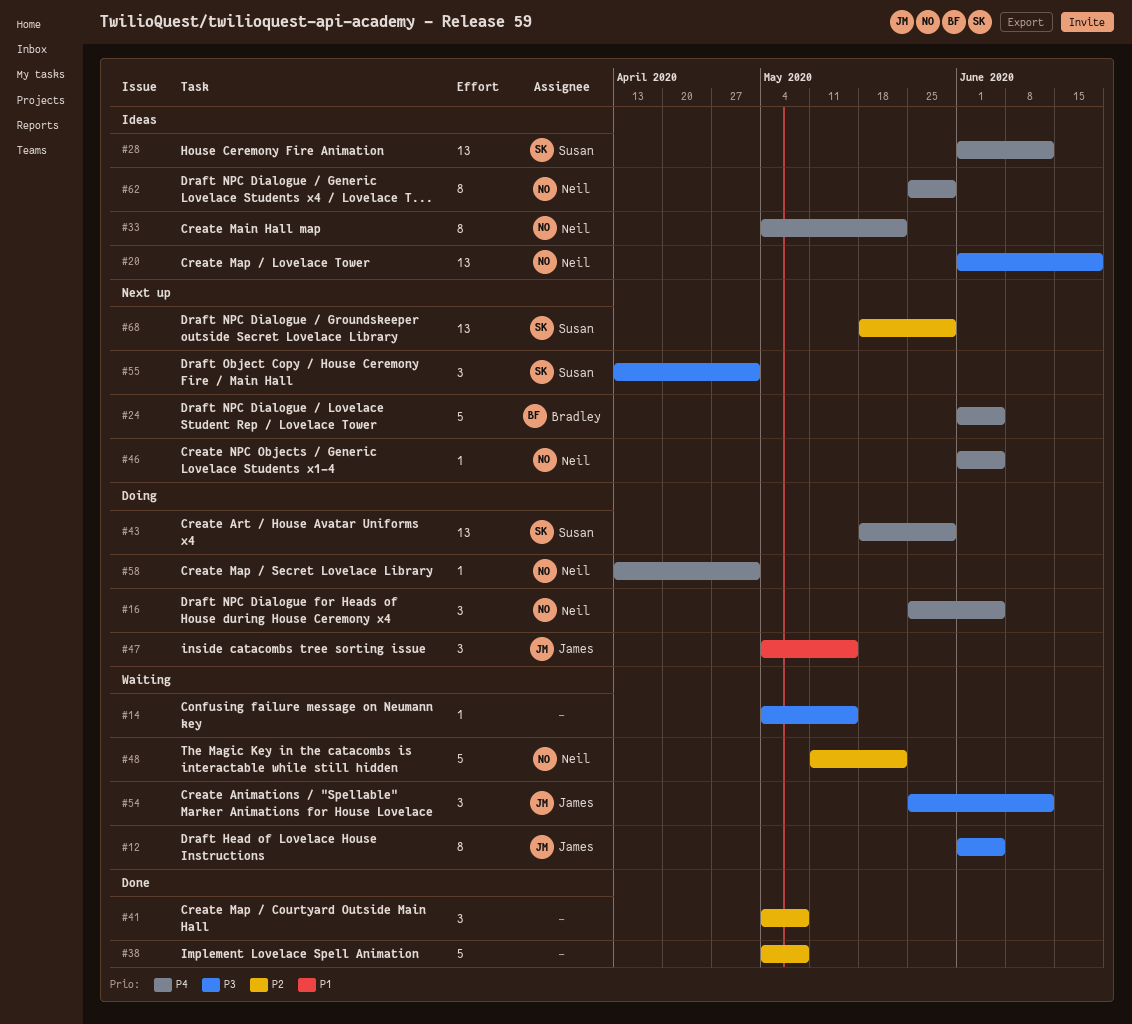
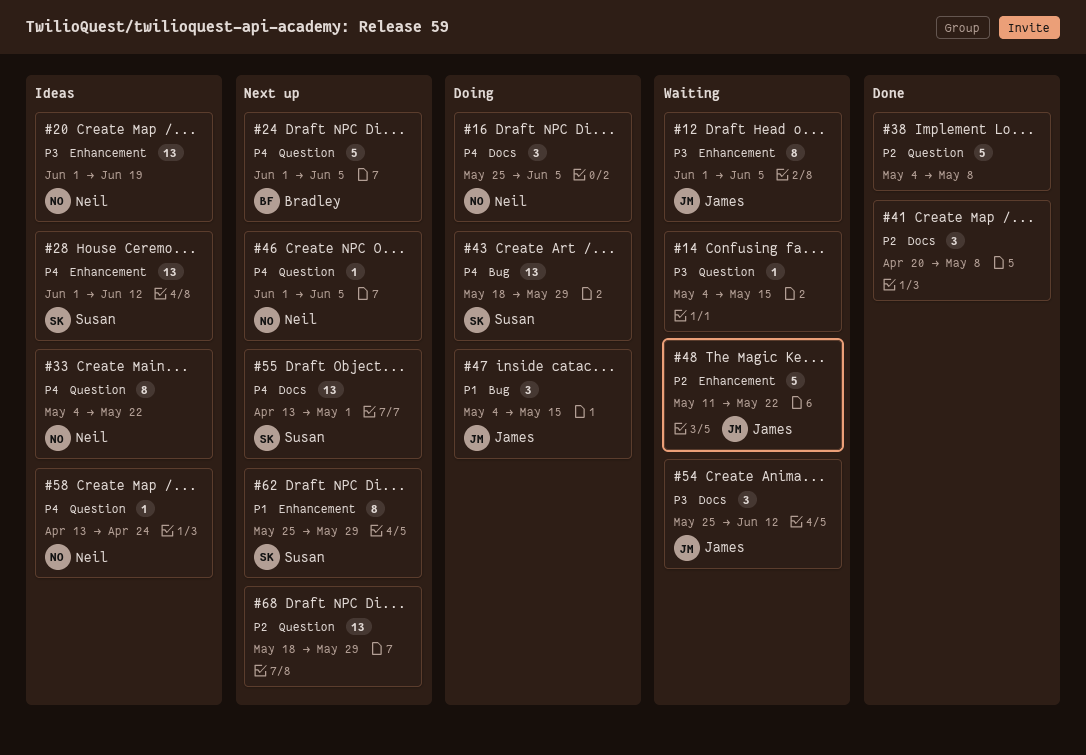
#41, start: May 4 -> Apr 20
#48, owner: Neil -> James
#55, priority: P3 -> P4
#55, estimate: 3 -> 13
#58, status: Doing -> Ideas
#58, due: May 1 -> Apr 24
#62, status: Ideas -> Next up
#62, owner: Neil -> Susan
#62, priority: P4 -> P1
#68, owner: Susan -> none

